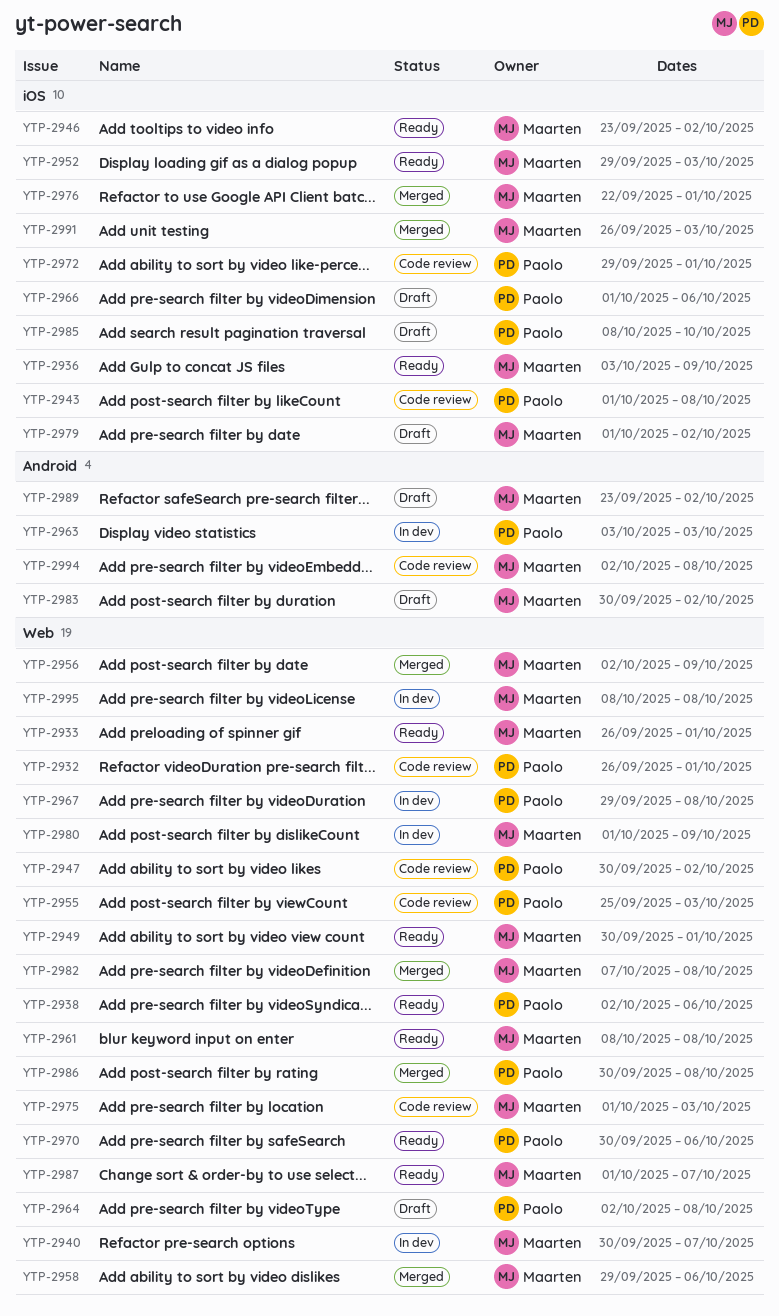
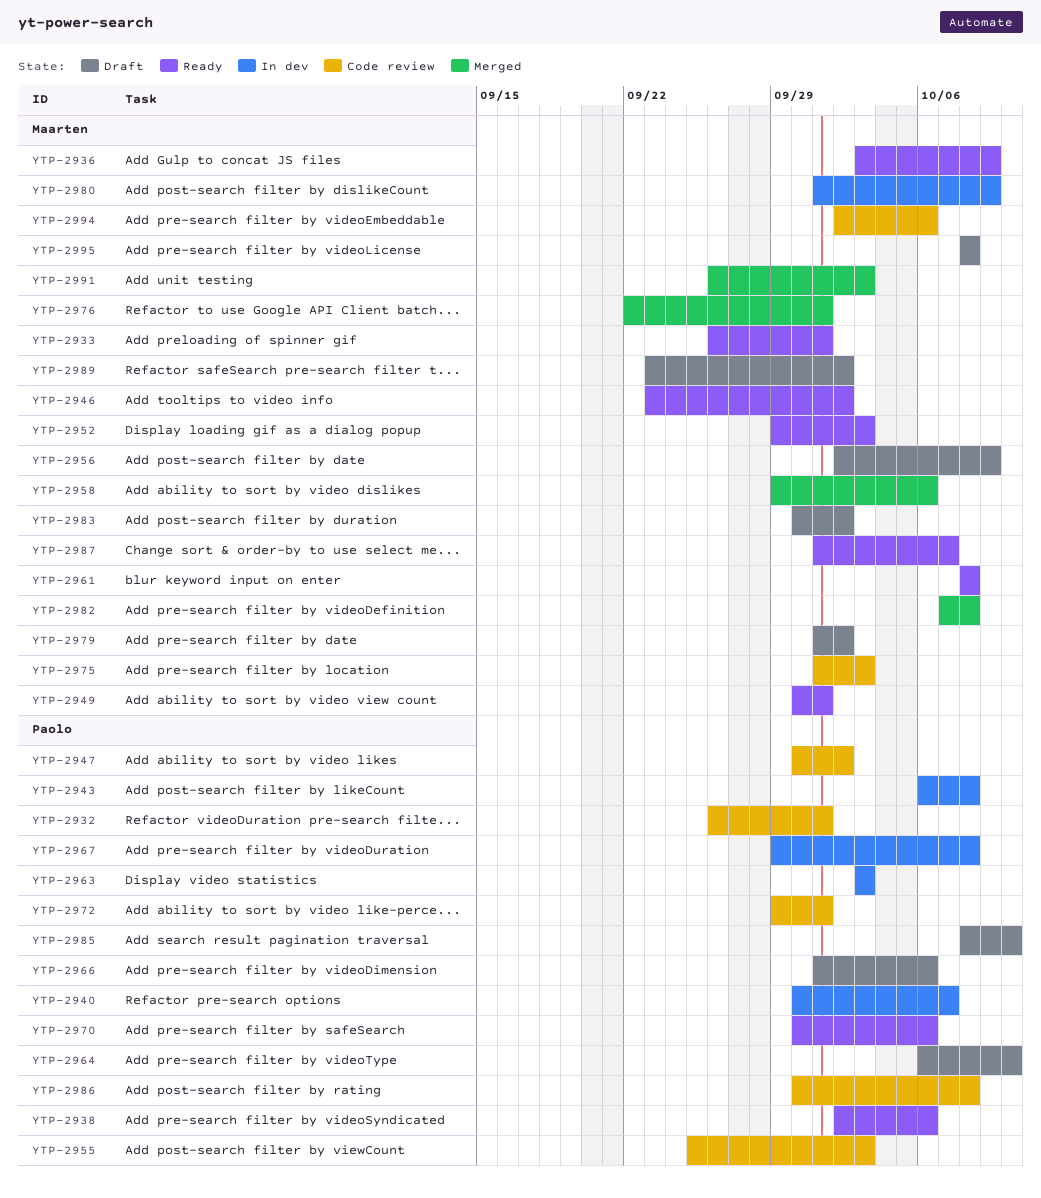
YTP-2940, owner: Maarten -> Paolo
YTP-2943, status: Code review -> In dev
YTP-2943, start: Oct 1 -> Oct 6
YTP-2956, status: Merged -> Draft
YTP-2964, start: Oct 2 -> Oct 6
YTP-2964, due: Oct 8 -> Oct 10
YTP-2986, status: Merged -> Code review
YTP-2994, due: Oct 8 -> Oct 6
YTP-2995, status: In dev -> Draft

